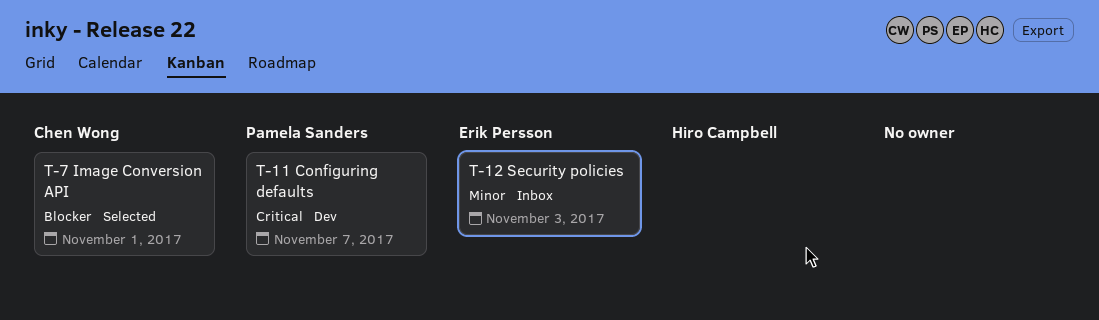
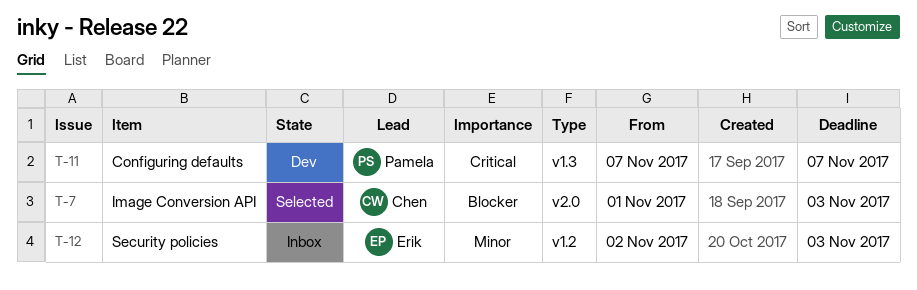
T-7, due: Nov 1 -> Nov 3

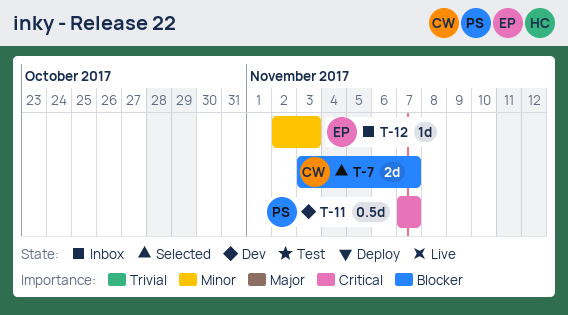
T-7, start: Nov 1 -> Nov 3
T-7, due: Nov 3 -> Nov 7

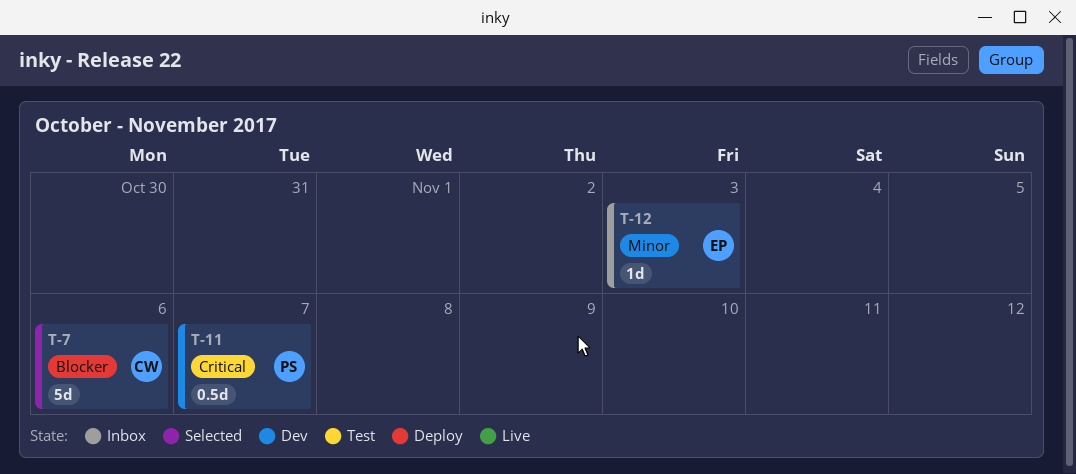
T-7, estimate: 2d -> 5d
T-7, due: Nov 7 -> Nov 6

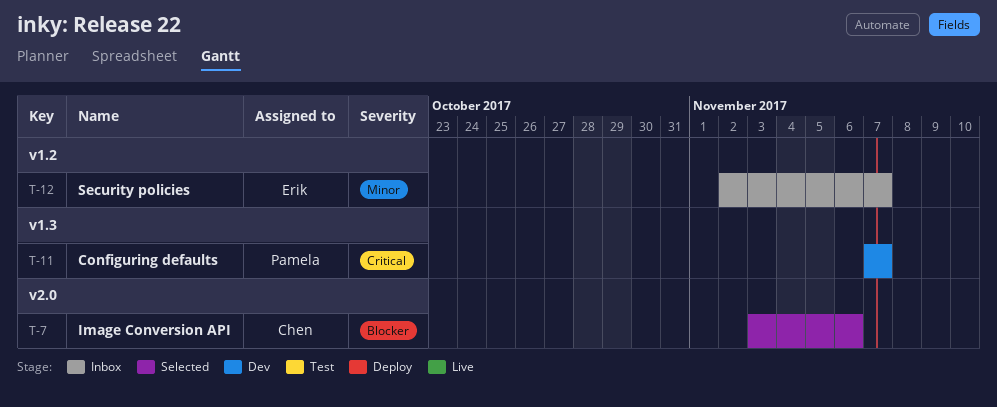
T-12, due: Nov 3 -> Nov 7

